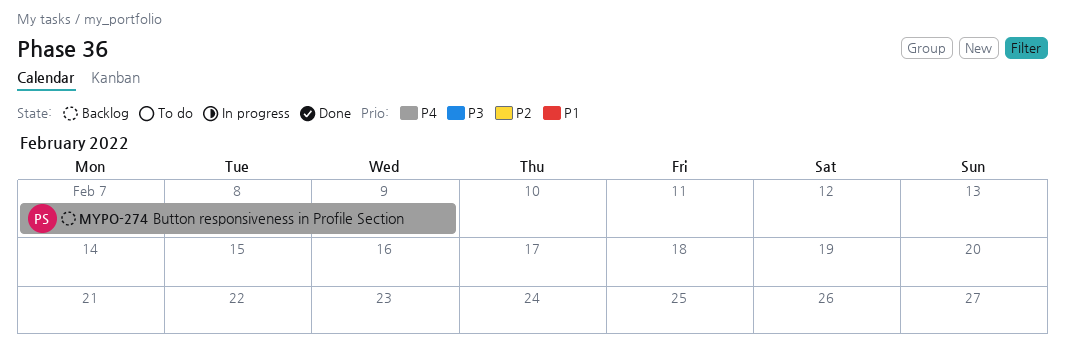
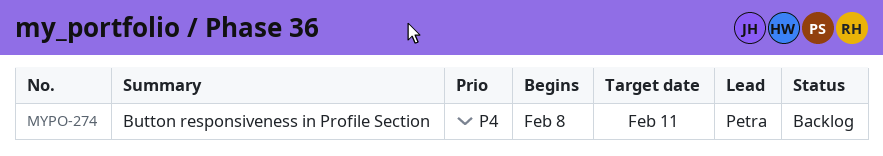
MYPO-274, start: Feb 7 -> Feb 8
MYPO-274, due: Feb 9 -> Feb 11

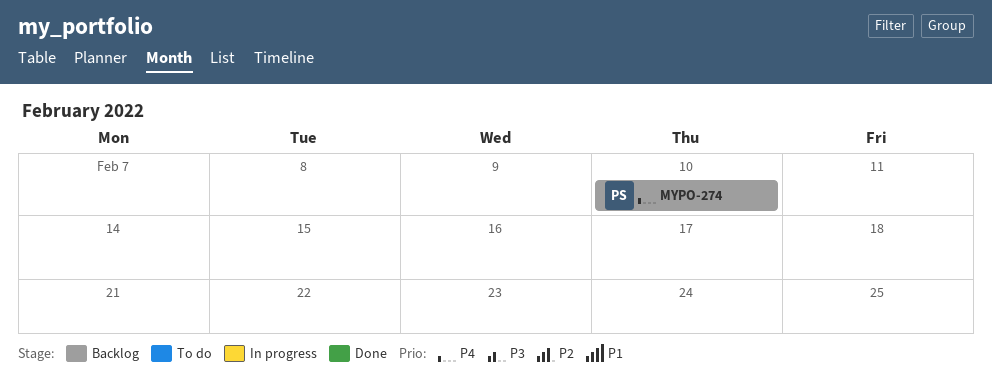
MYPO-274, start: Feb 8 -> Feb 10
MYPO-274, due: Feb 11 -> Feb 10

